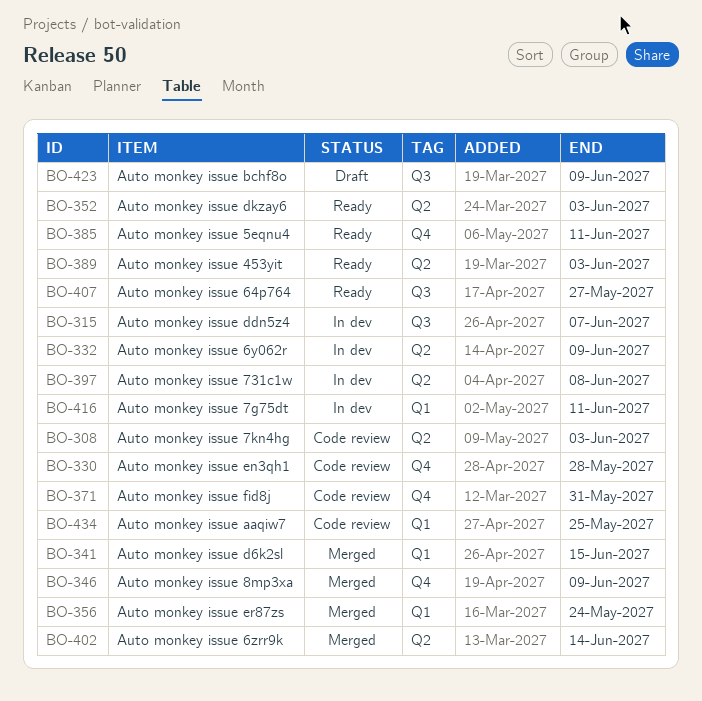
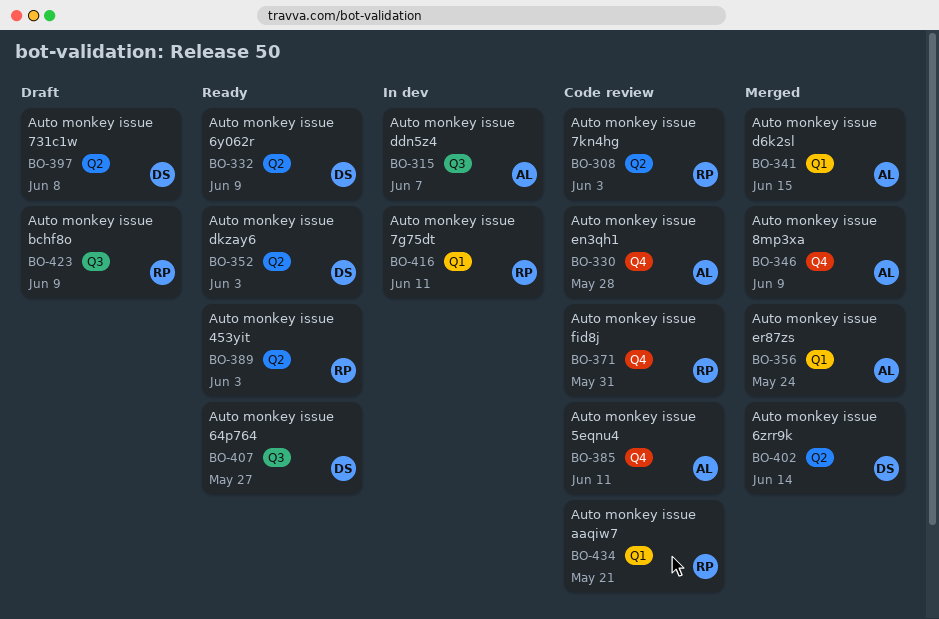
BO-332, status: In dev -> Ready
BO-385, status: Ready -> Code review
BO-397, status: In dev -> Draft
BO-434, due: May 25 -> May 21

